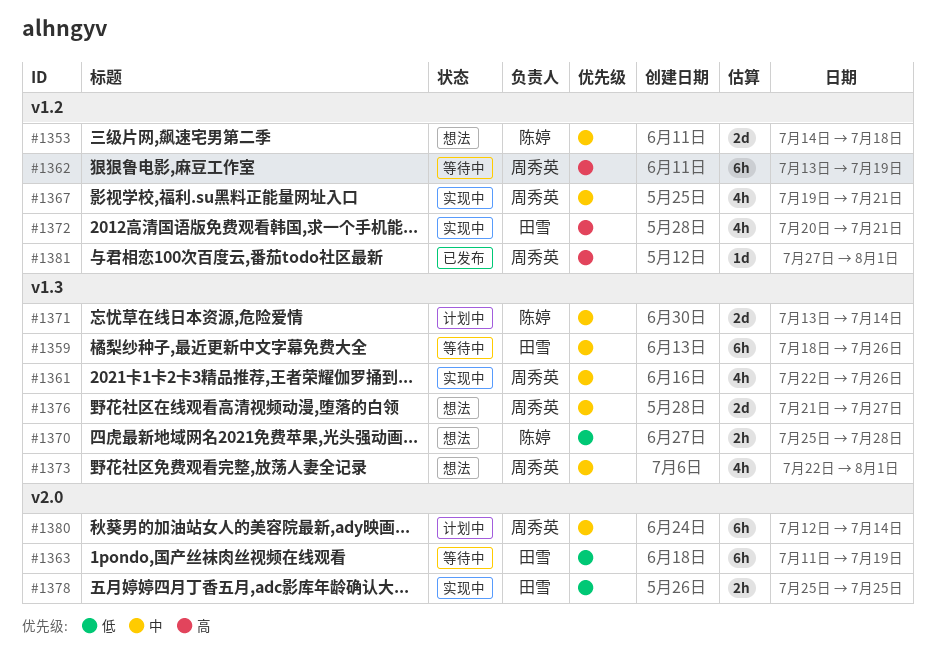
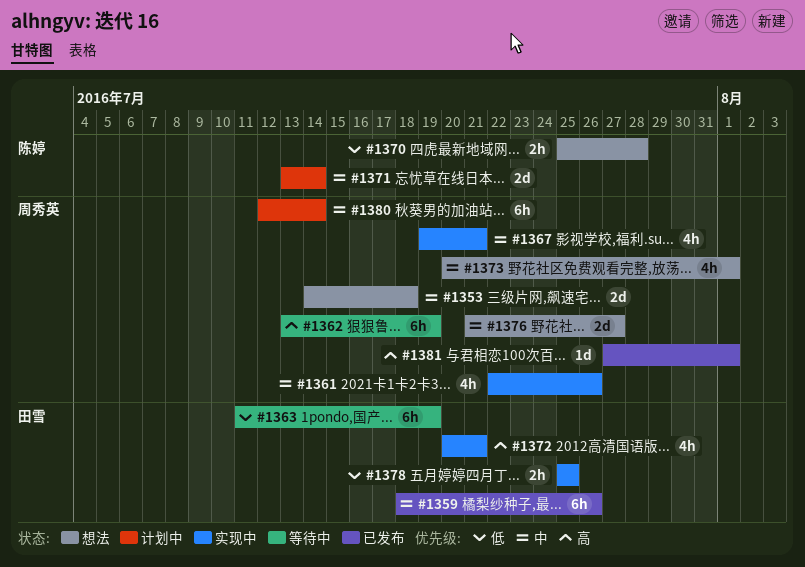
#1353, owner: 陈婷 -> 周秀英
#1359, status: 等待中 -> 已发布
#1373, start: Jul 22 -> Jul 20

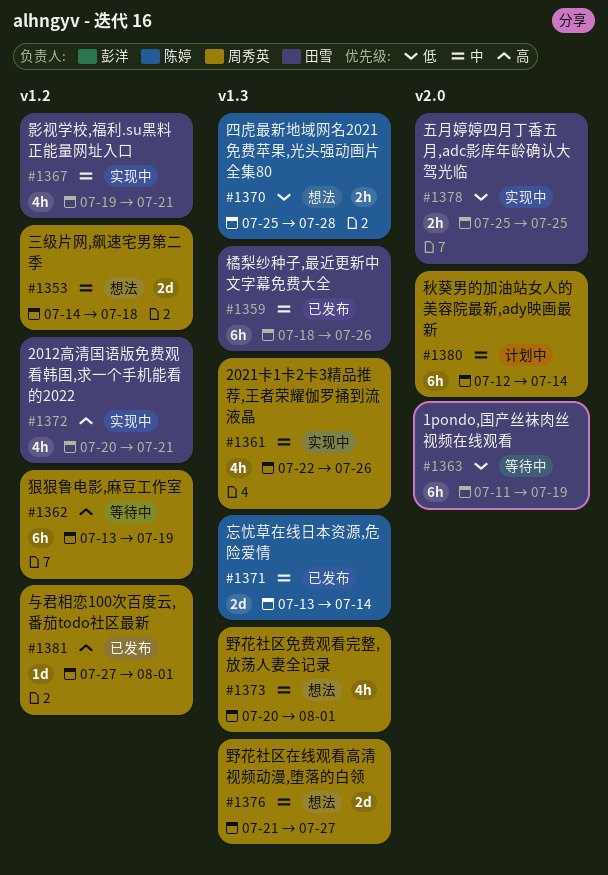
#1367, owner: 周秀英 -> 田雪
#1371, status: 计划中 -> 已发布

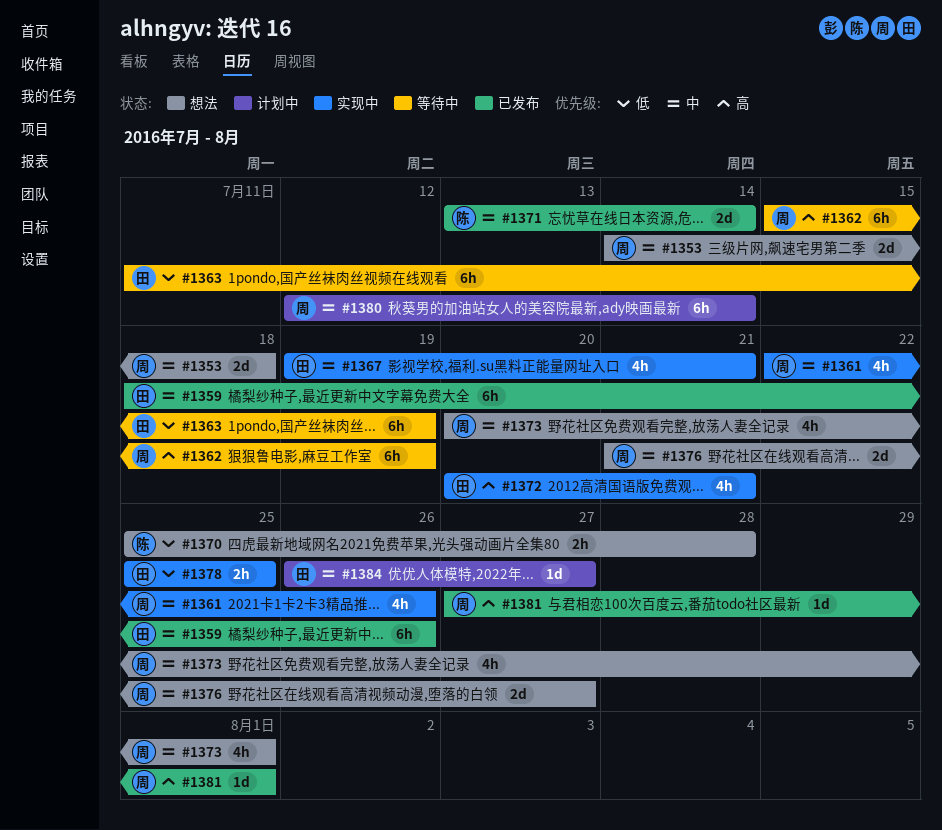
#1362, start: Jul 13 -> Jul 15
#1384: none -> present

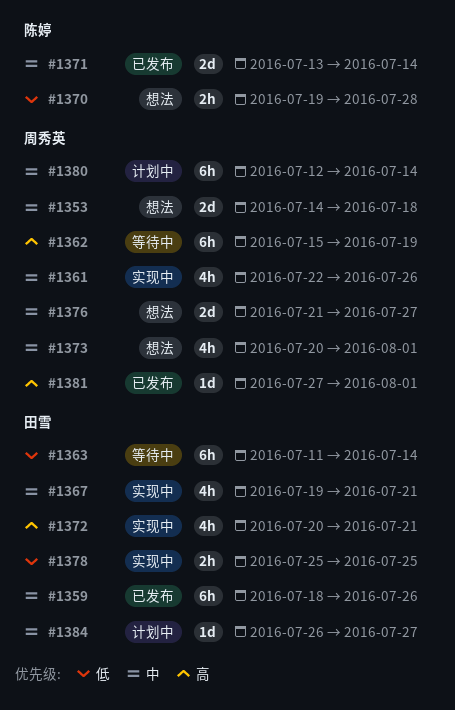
#1363, due: Jul 19 -> Jul 14
#1370, start: Jul 25 -> Jul 19

